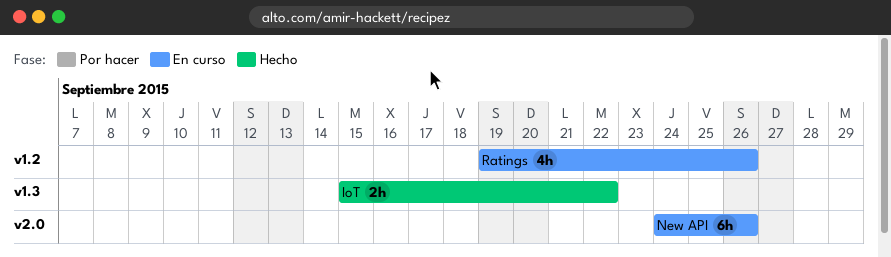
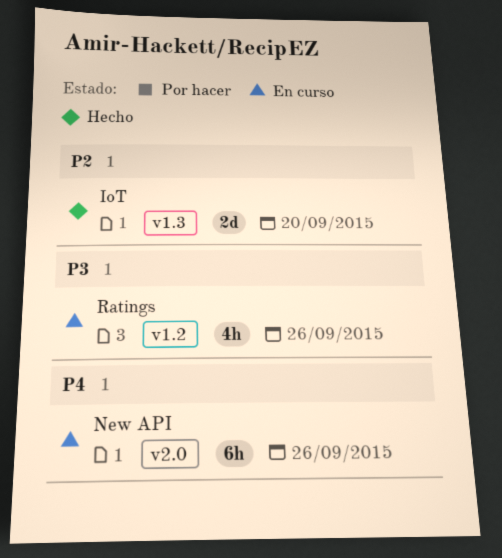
IoT, estimate: 2h -> 2d
IoT, due: Sep 22 -> Sep 20

